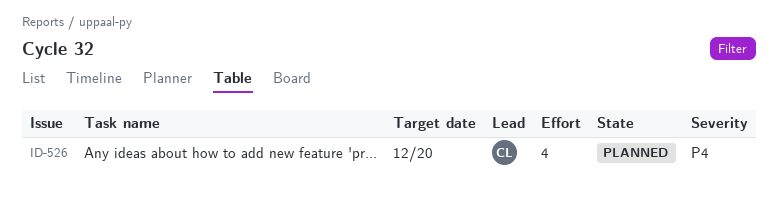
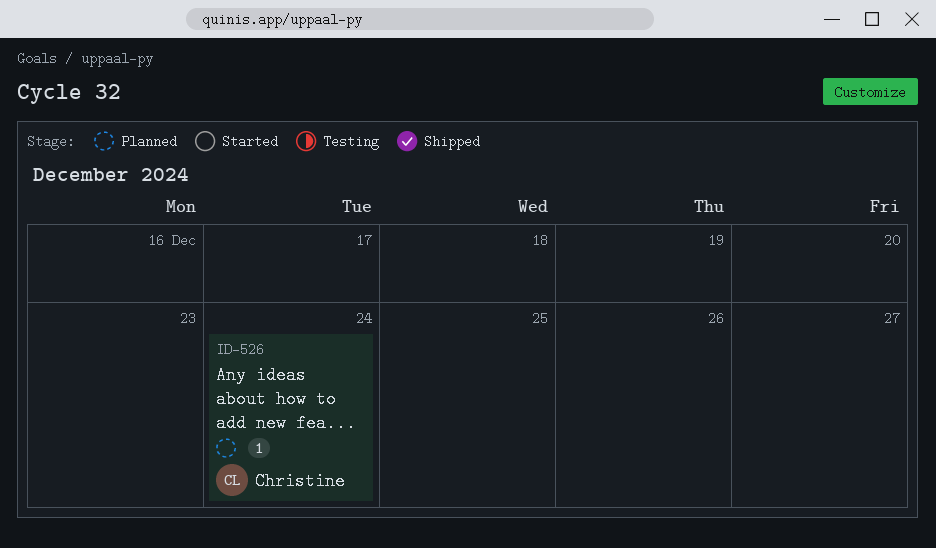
ID-526, estimate: 4 -> 1
ID-526, due: Dec 20 -> Dec 24

